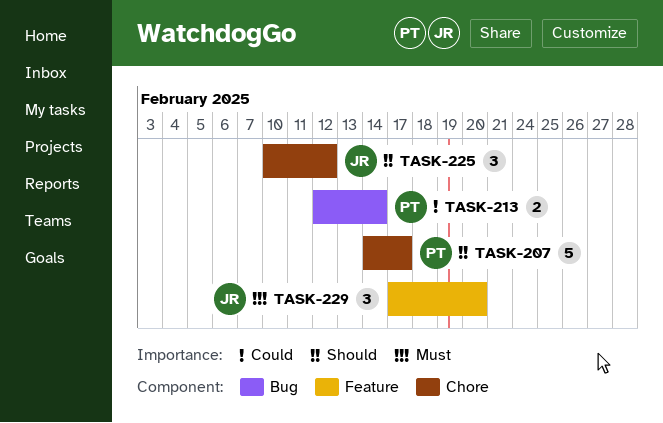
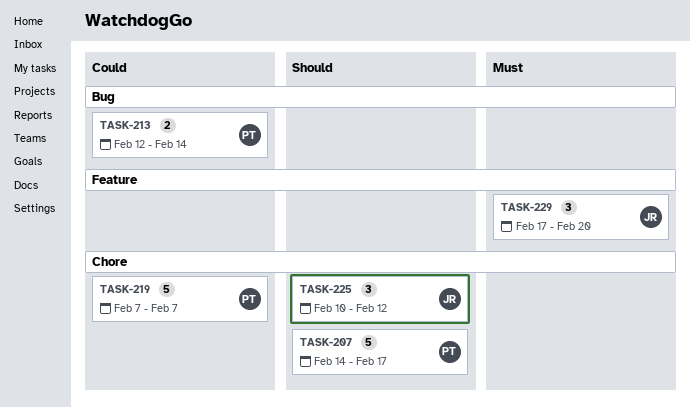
TASK-219: none -> present

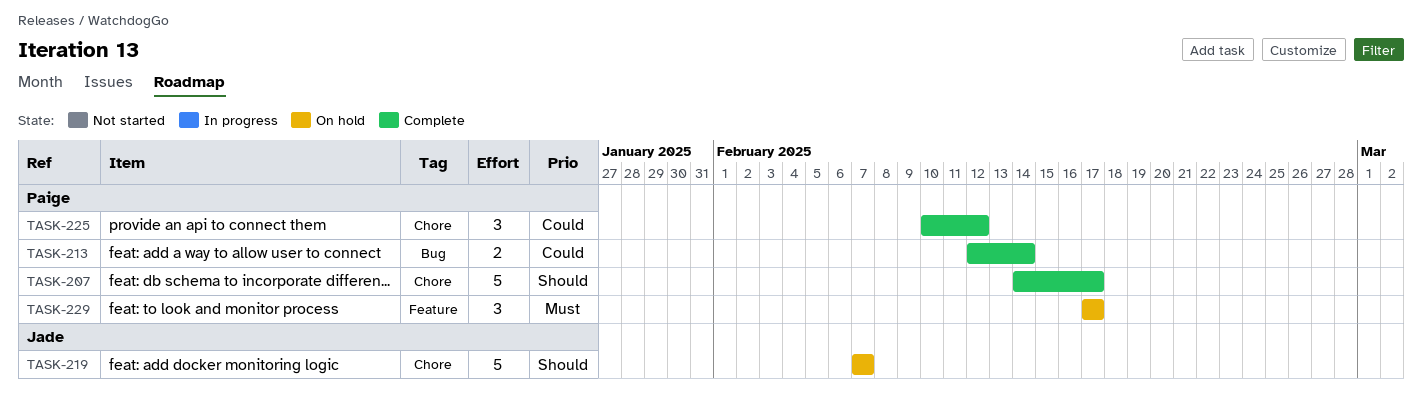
TASK-219, owner: Paige -> Jade
TASK-219, priority: Could -> Should
TASK-225, owner: Jade -> Paige
TASK-225, priority: Should -> Could
TASK-229, owner: Jade -> Paige
TASK-229, due: Feb 20 -> Feb 17

